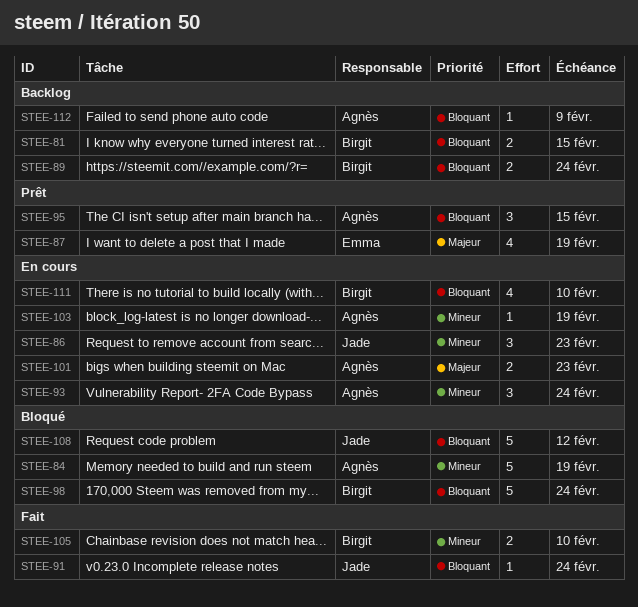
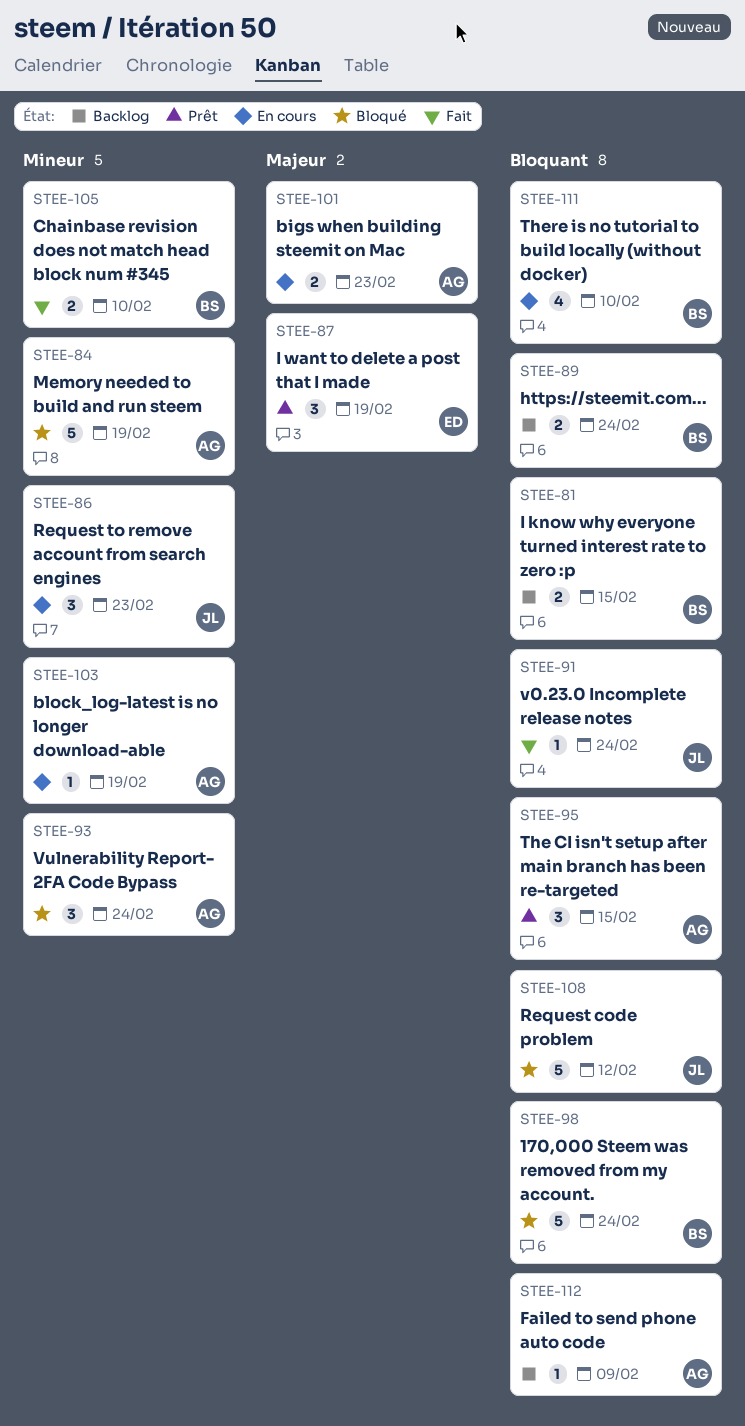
STEE-87, estimate: 4 -> 3
STEE-93, status: En cours -> Bloqué

